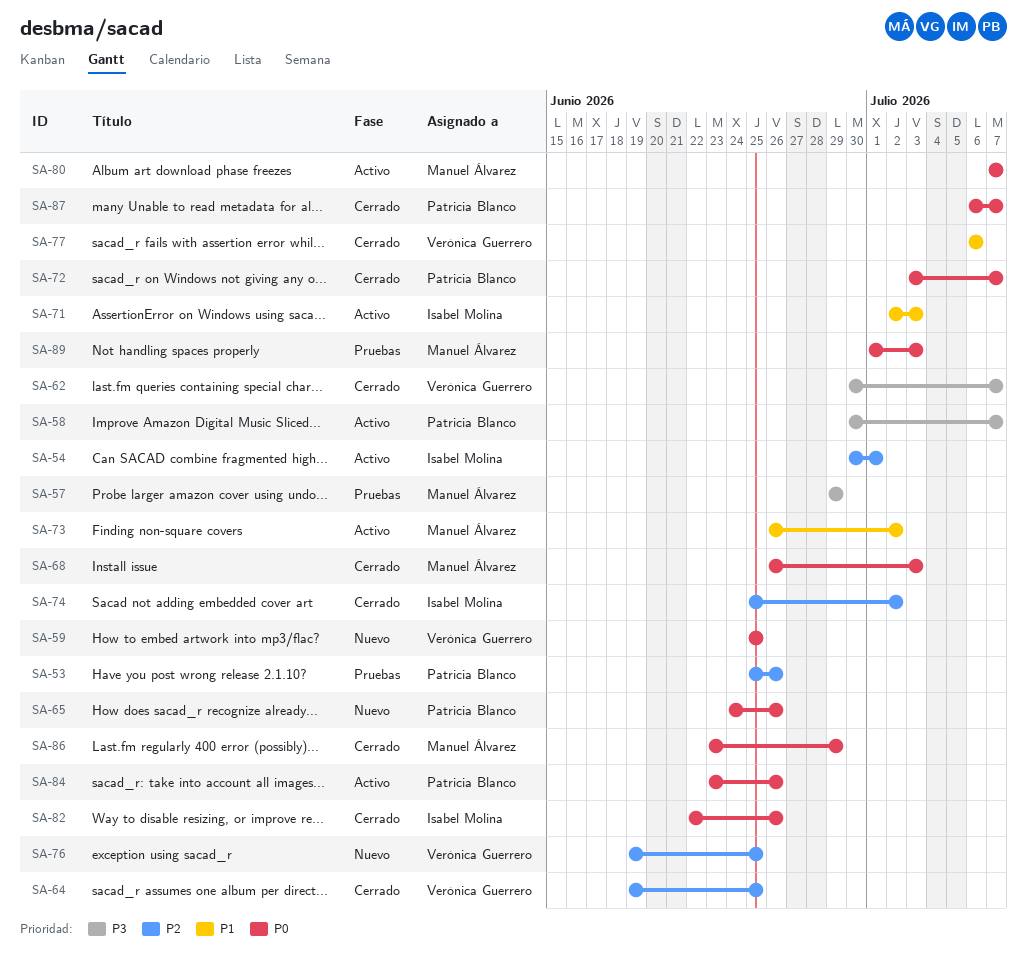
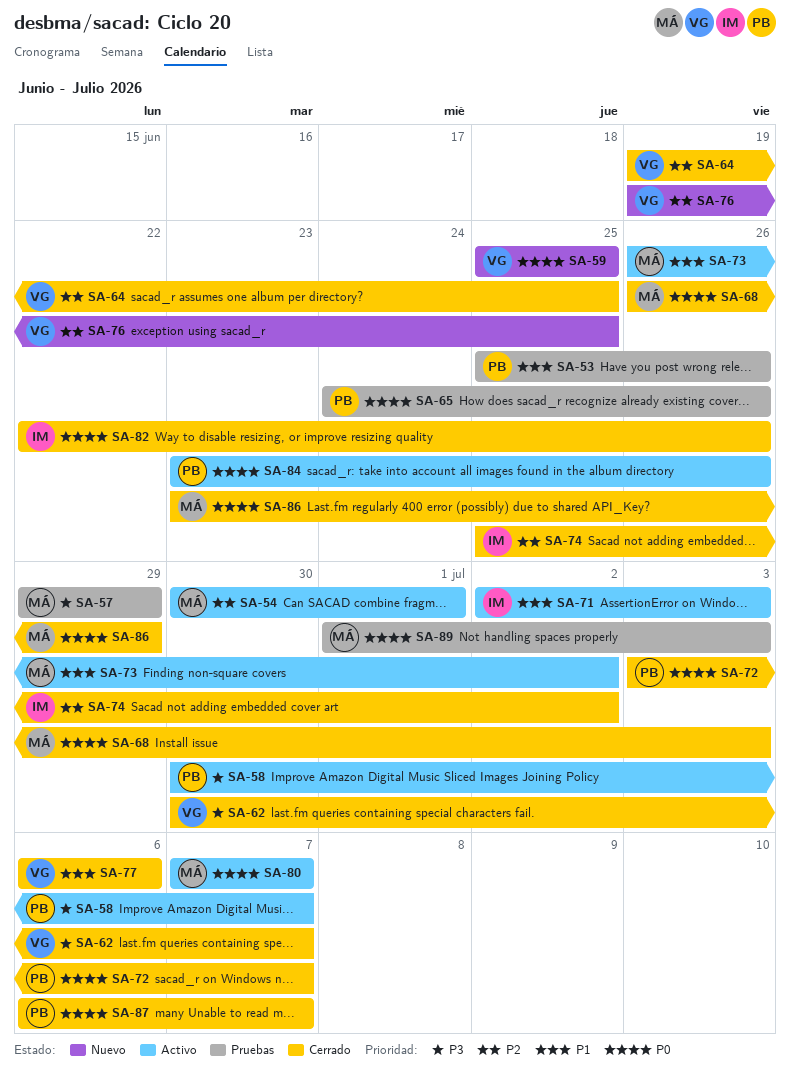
SA-53, priority: P2 -> P1
SA-54, owner: Isabel Molina -> Manuel Álvarez
SA-65, status: Nuevo -> Pruebas

